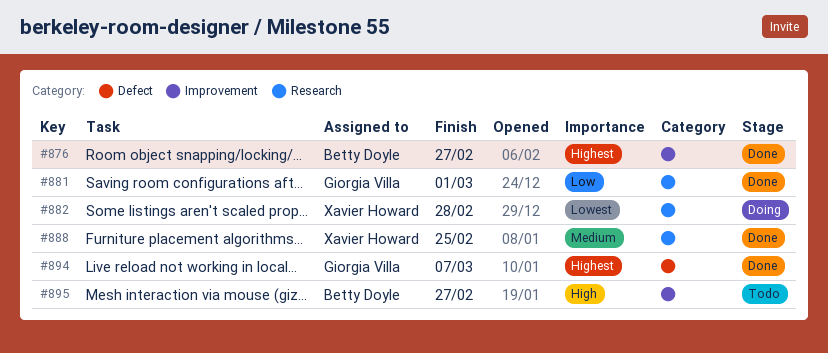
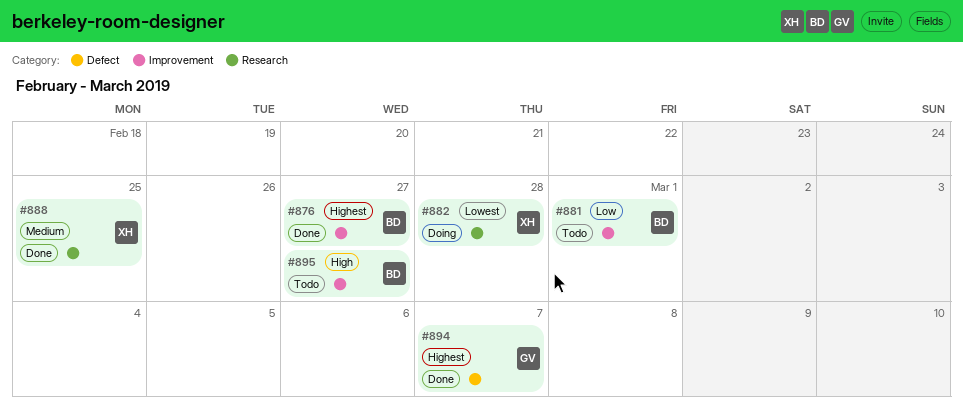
#881, status: Done -> Todo
#881, owner: Giorgia Villa -> Betty Doyle
#881, label: Research -> Improvement

